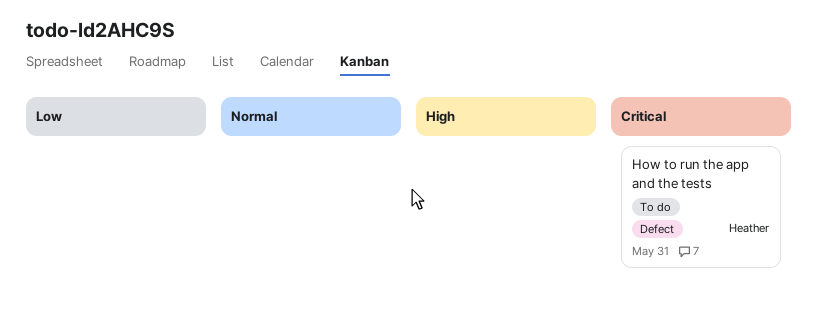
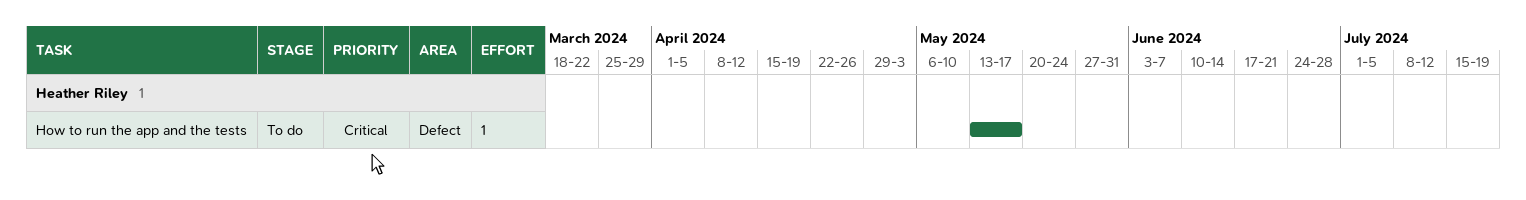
How to run the app and the tests, due: May 31 -> May 17

